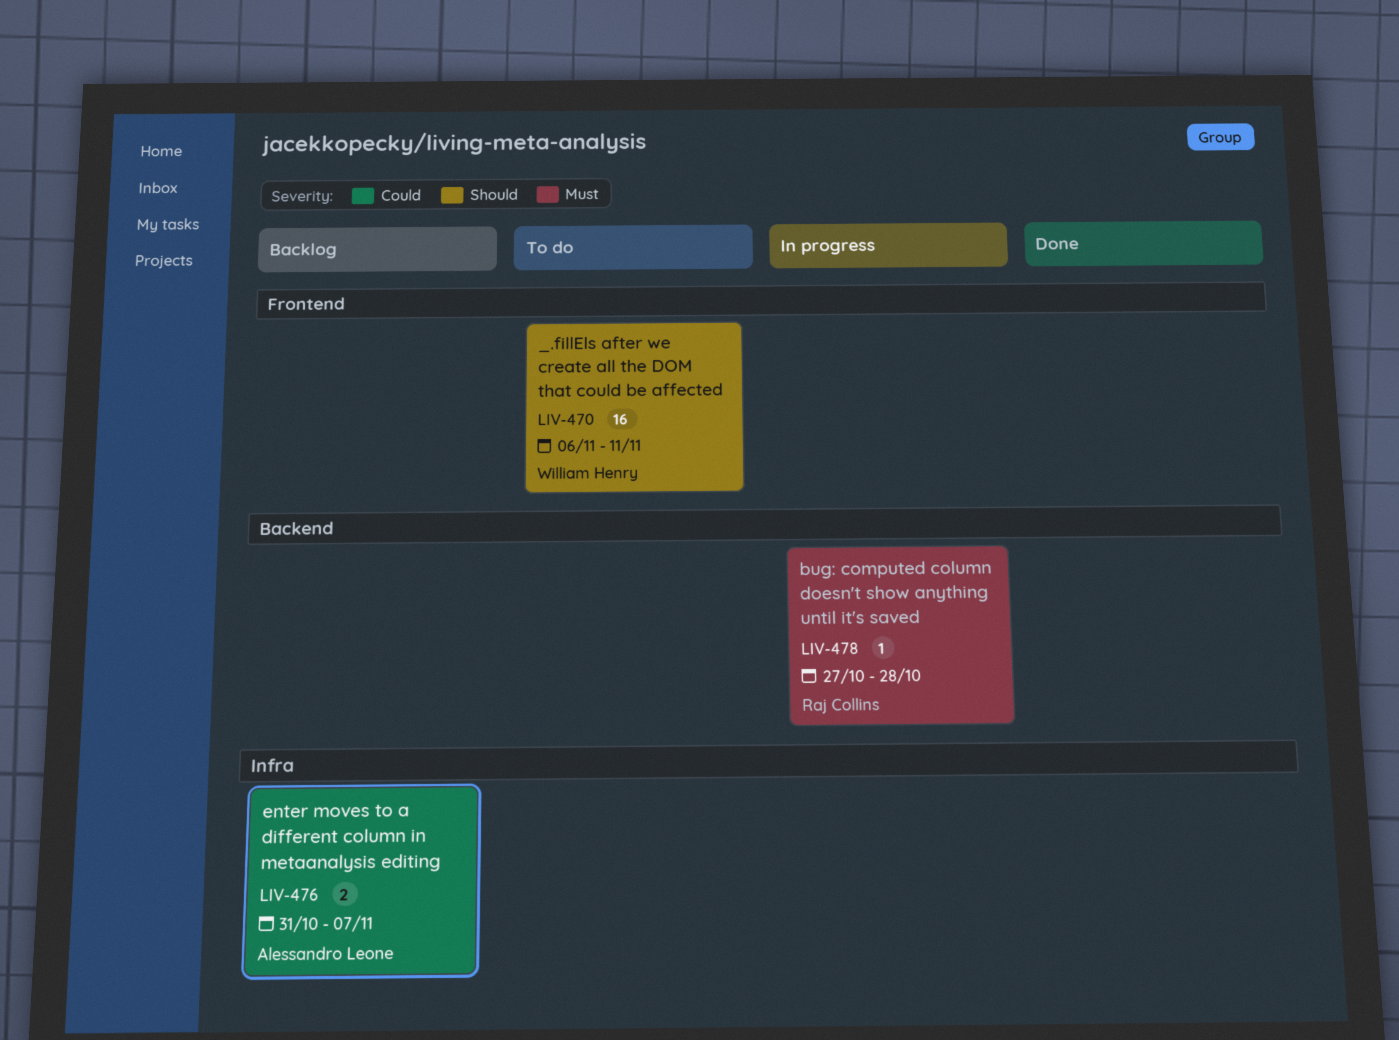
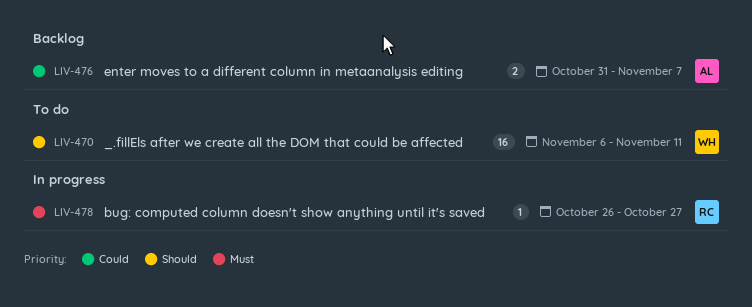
LIV-478, start: Oct 27 -> Oct 26
LIV-478, due: Oct 28 -> Oct 27

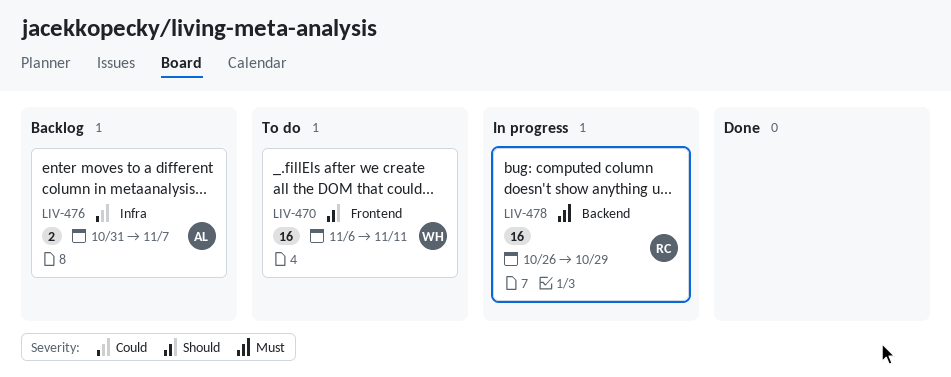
LIV-478, estimate: 1 -> 16
LIV-478, due: Oct 27 -> Oct 29

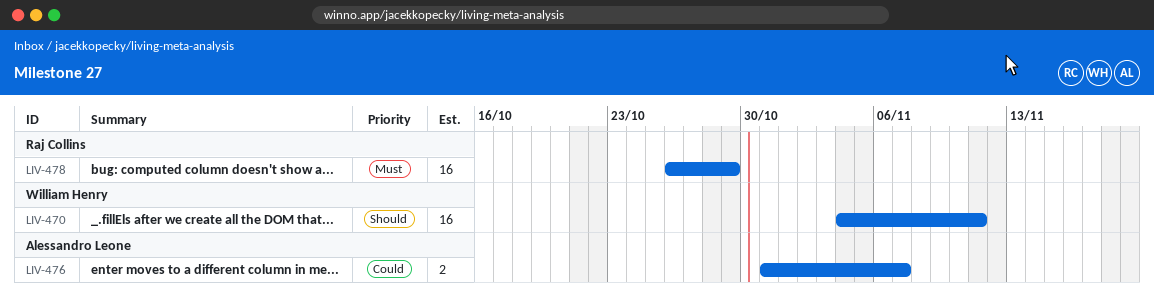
LIV-470, start: Nov 6 -> Nov 4

